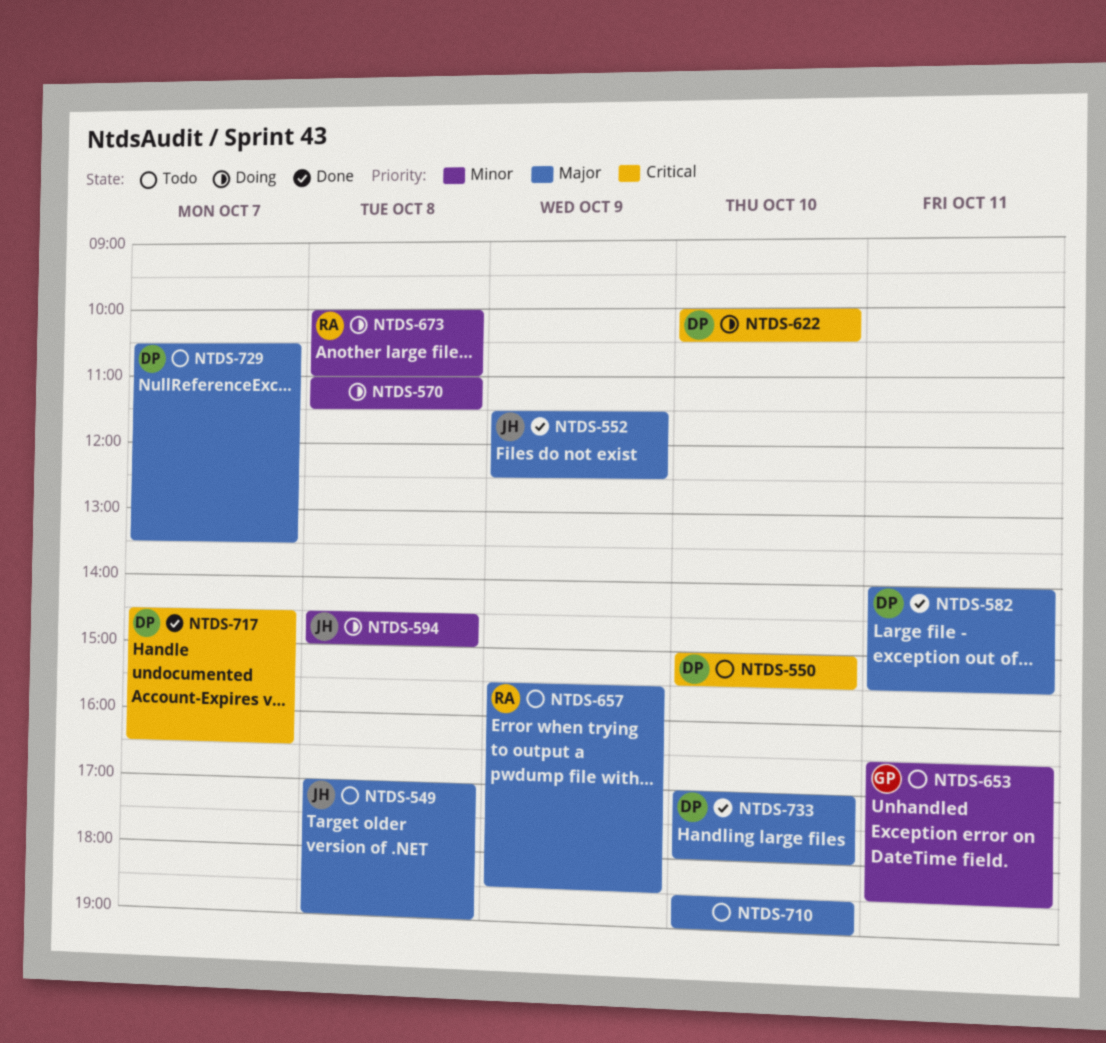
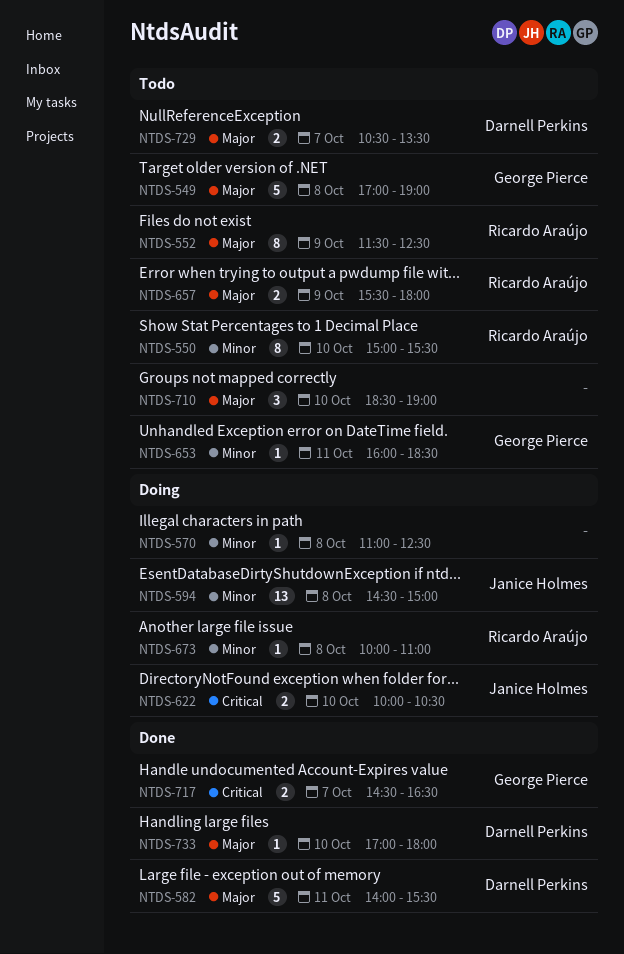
NTDS-549, owner: Janice Holmes -> George Pierce
NTDS-550, owner: Darnell Perkins -> Ricardo Araújo
NTDS-550, priority: Critical -> Minor
NTDS-552, status: Done -> Todo
NTDS-552, owner: Janice Holmes -> Ricardo Araújo
NTDS-570, ends: 11:30 -> 12:30
NTDS-622, owner: Darnell Perkins -> Janice Holmes
NTDS-653, begins: 16:30 -> 16:00
NTDS-657, ends: 18:30 -> 18:00
NTDS-717, owner: Darnell Perkins -> George Pierce

